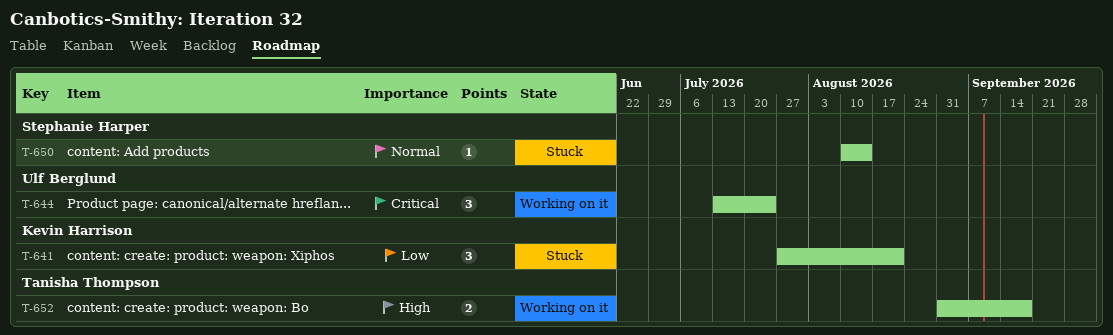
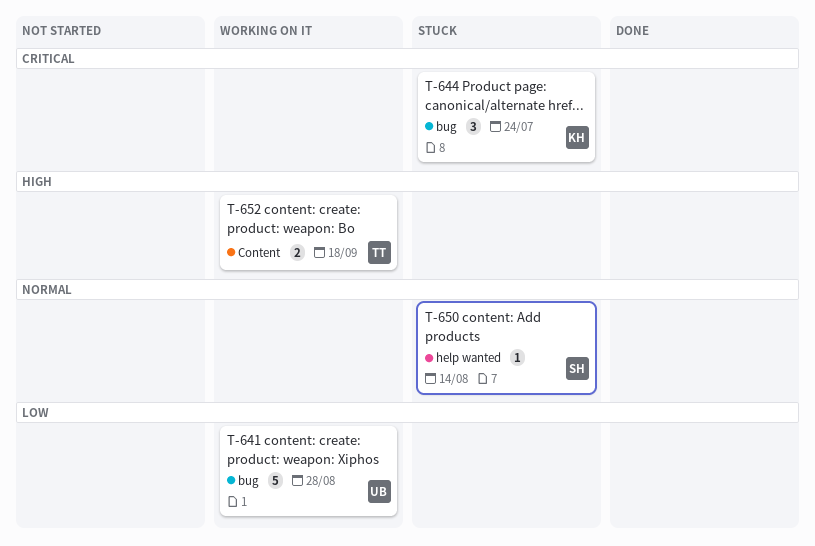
T-641, status: Stuck -> Working on it
T-641, owner: Kevin Harrison -> Ulf Berglund
T-641, estimate: 3 -> 5
T-641, due: Aug 21 -> Aug 28
T-644, status: Working on it -> Stuck
T-644, owner: Ulf Berglund -> Kevin Harrison

